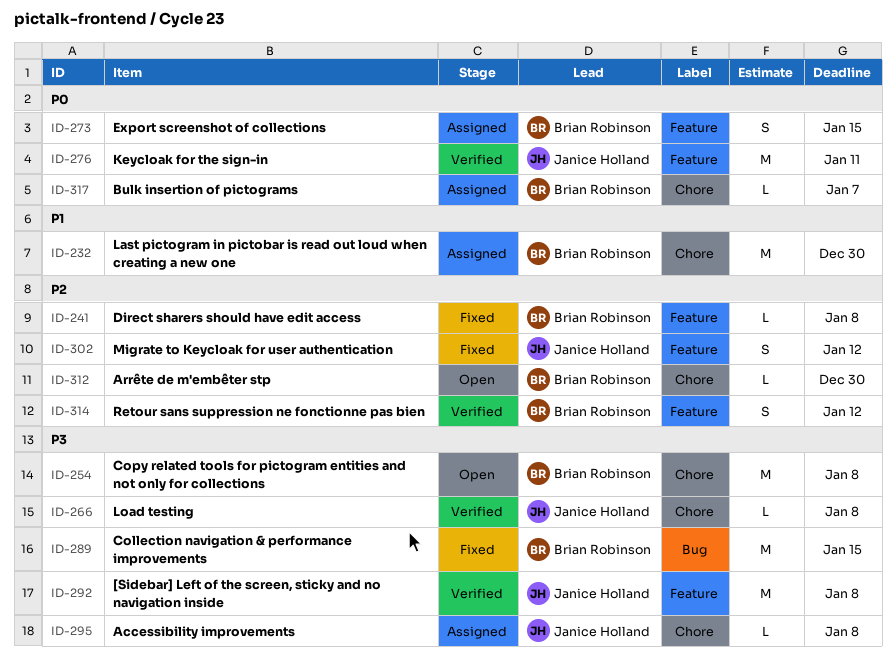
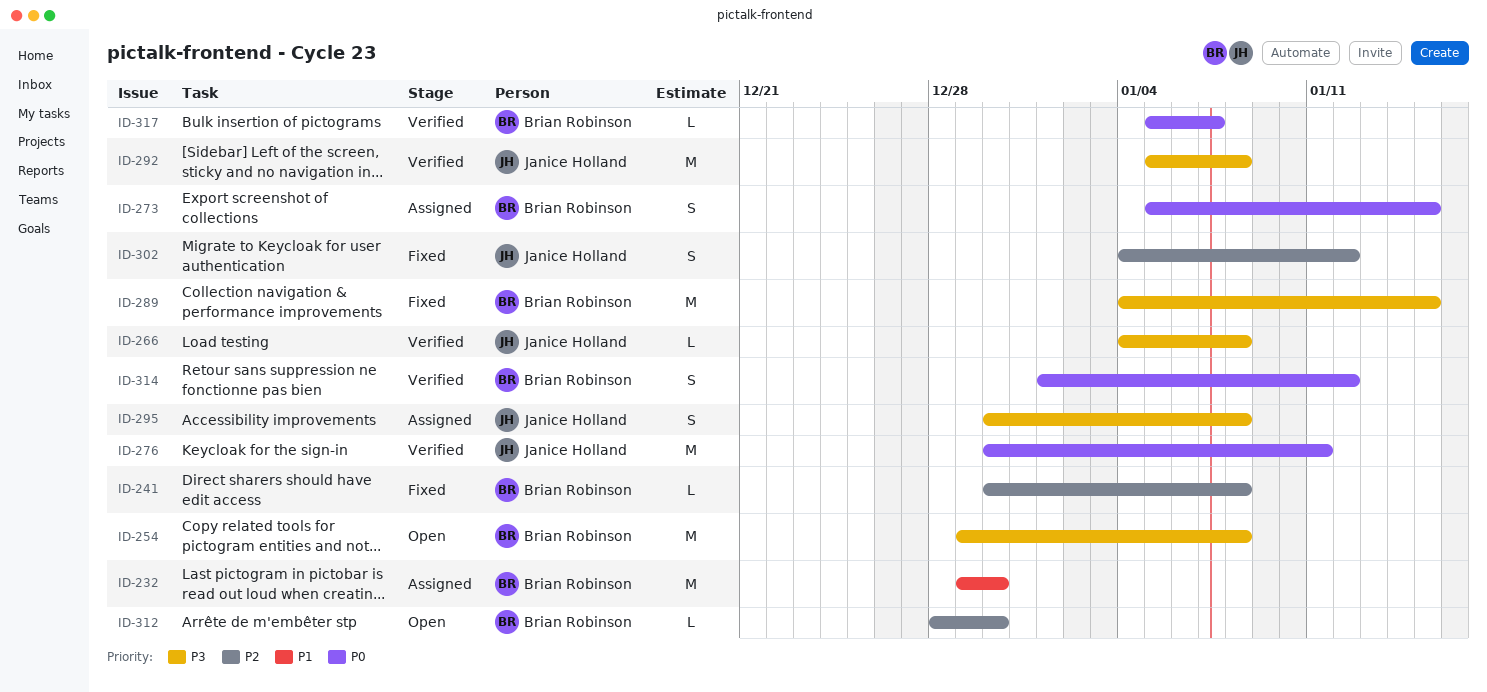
ID-295, estimate: L -> S
ID-314, priority: P2 -> P0
ID-317, status: Assigned -> Verified

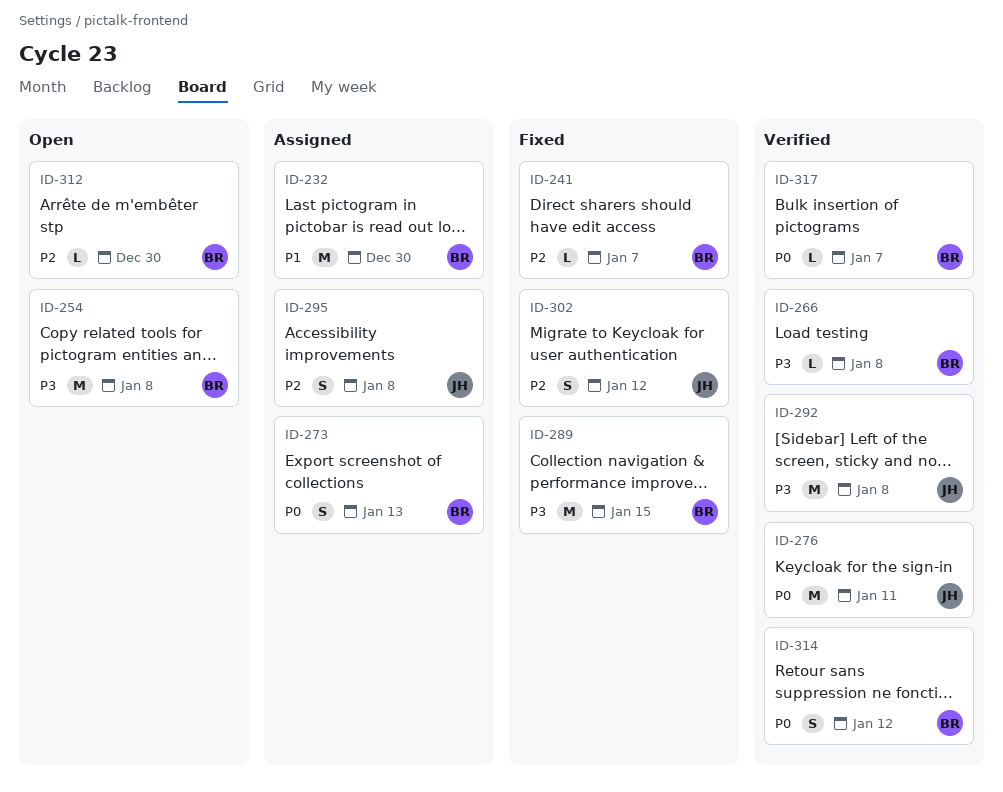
ID-241, due: Jan 8 -> Jan 7
ID-266, owner: Janice Holland -> Brian Robinson
ID-273, due: Jan 15 -> Jan 13
ID-295, priority: P3 -> P2

